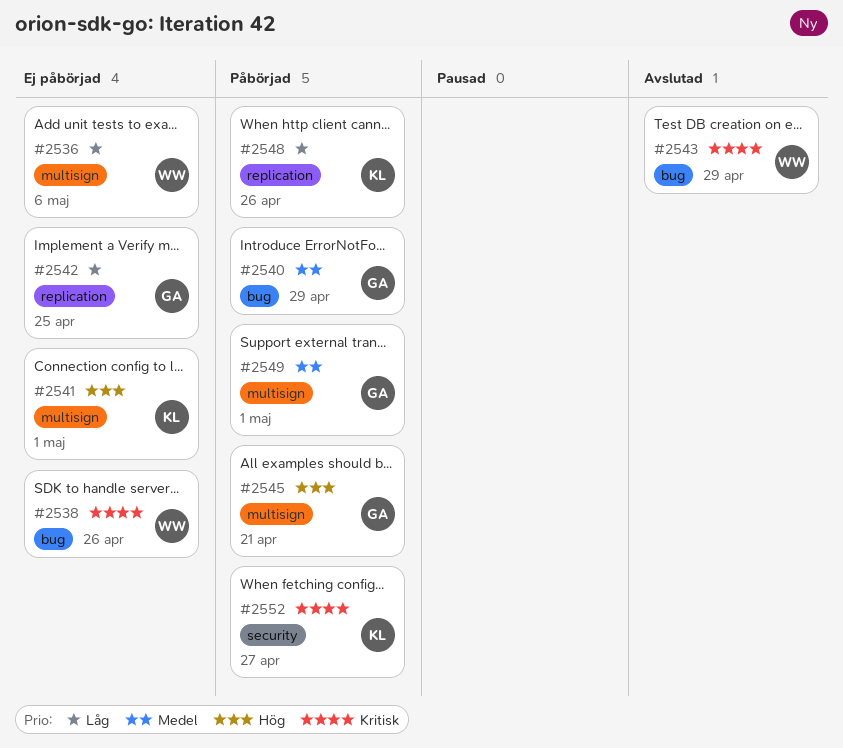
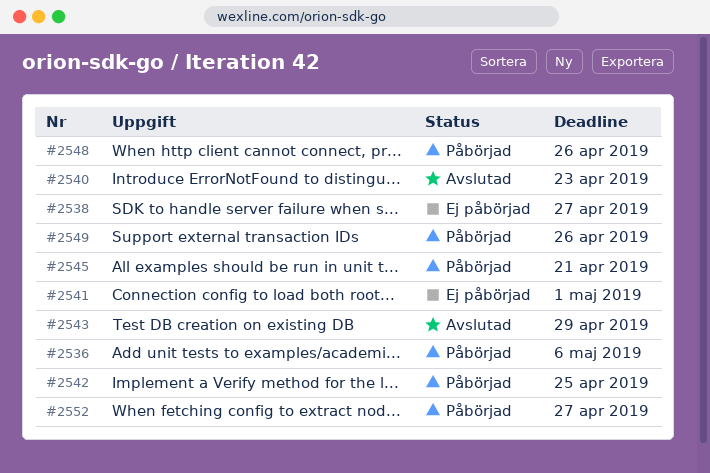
#2536, status: Ej påbörjad -> Påbörjad
#2538, due: Apr 26 -> Apr 27
#2540, status: Påbörjad -> Avslutad
#2540, due: Apr 29 -> Apr 23
#2542, status: Ej påbörjad -> Påbörjad
#2549, due: May 1 -> Apr 26

